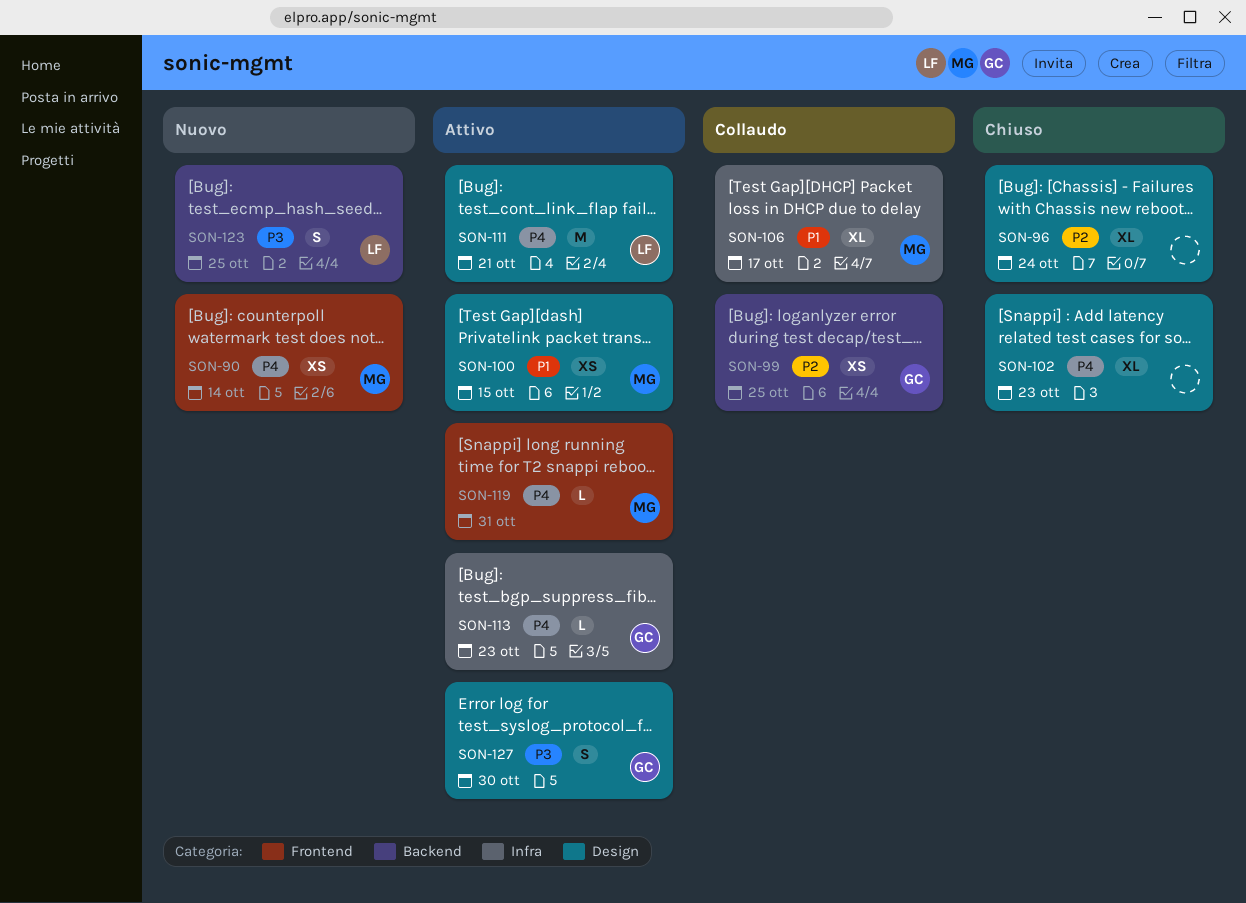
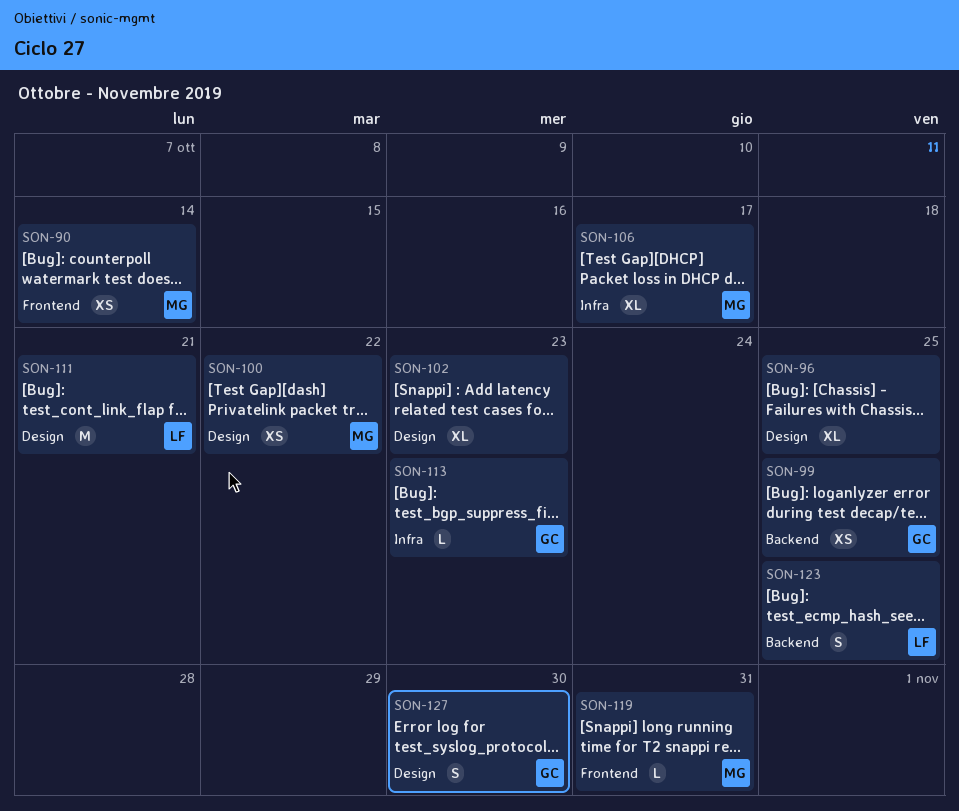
SON-96, due: Oct 24 -> Oct 25
SON-100, due: Oct 15 -> Oct 22

